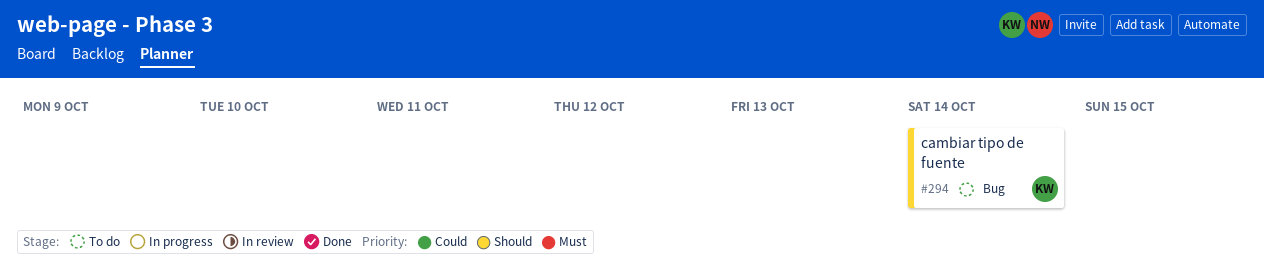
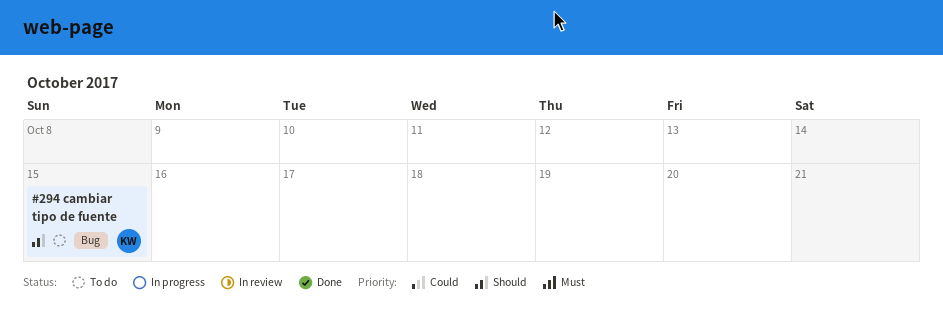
#294, due: Oct 14 -> Oct 15

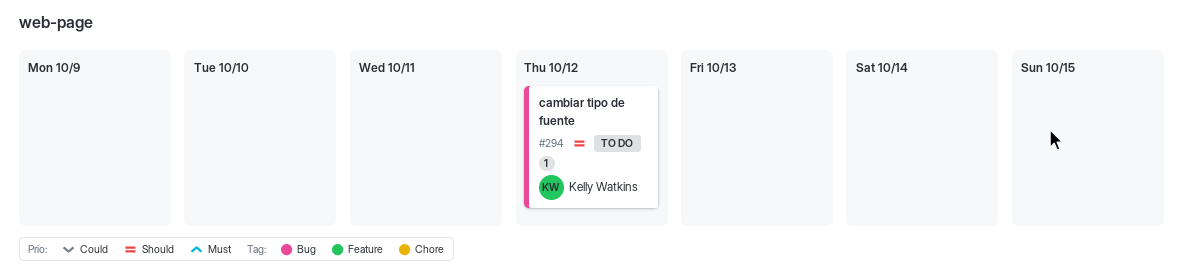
#294, due: Oct 15 -> Oct 12

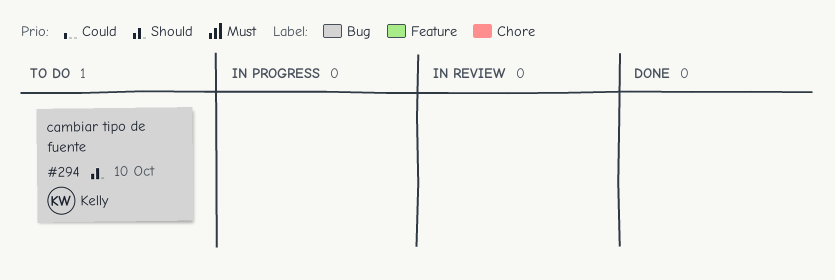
#294, due: Oct 12 -> Oct 10

